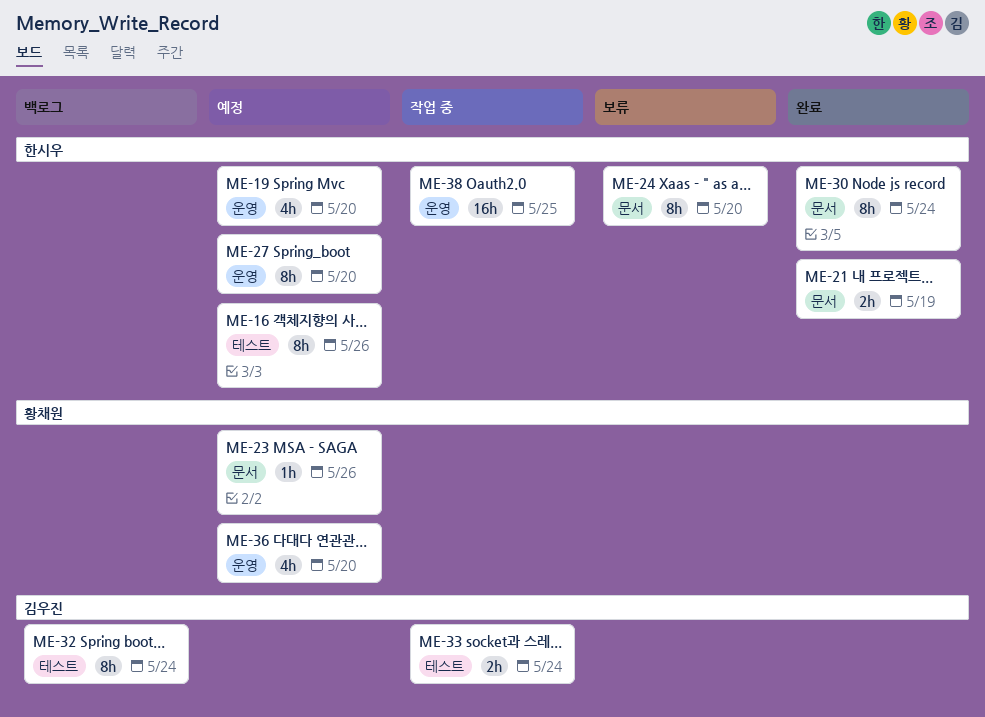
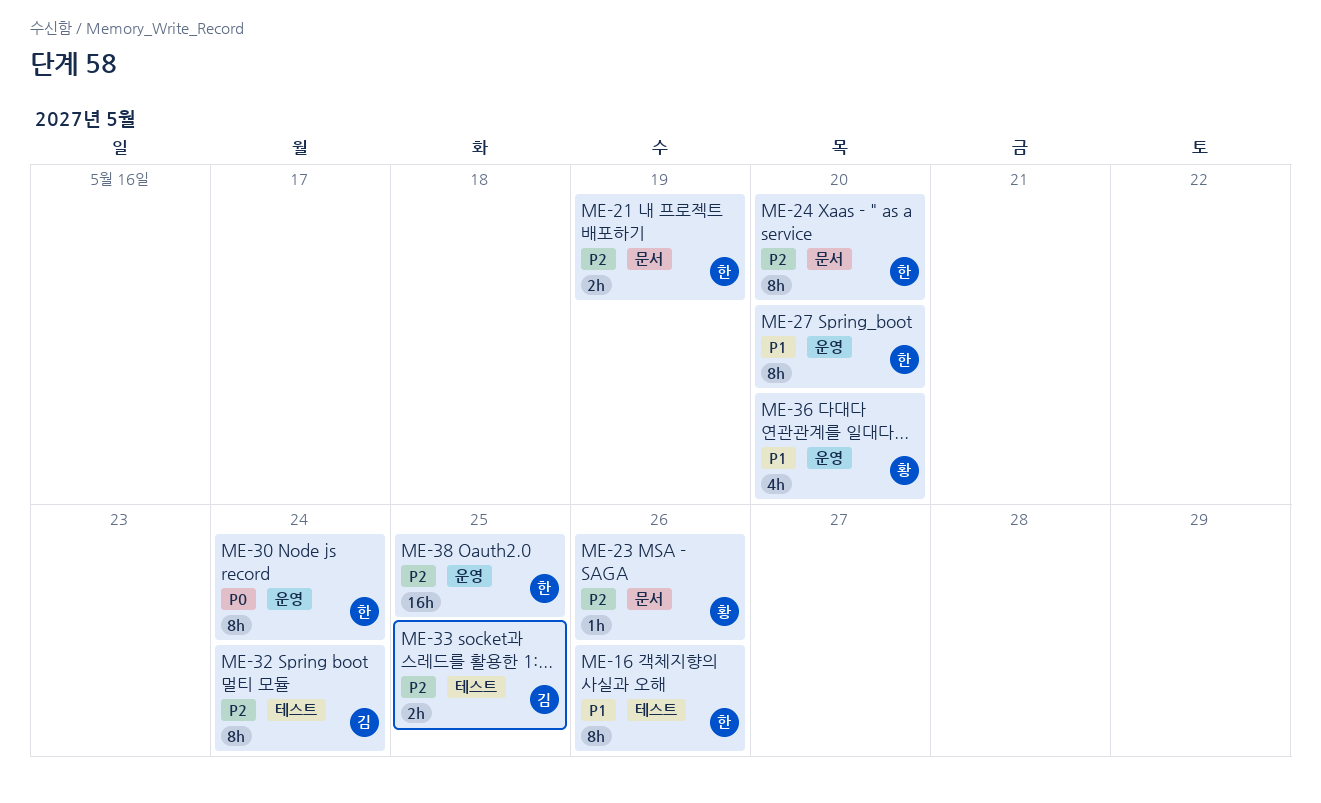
ME-19: present -> none
ME-30, label: 문서 -> 운영
ME-33, due: May 24 -> May 25

